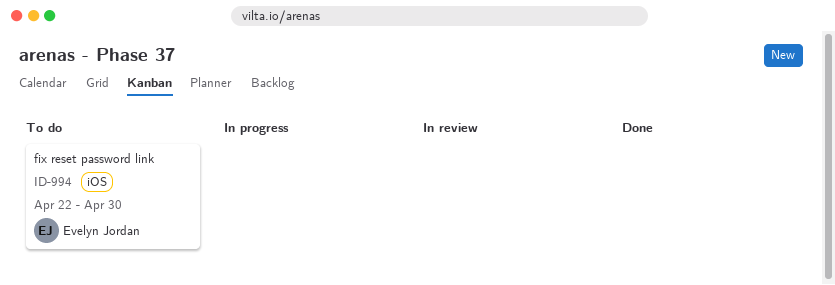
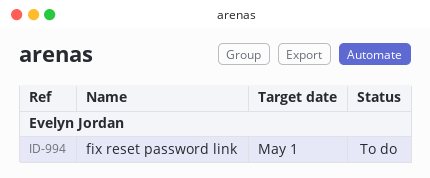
ID-994, due: Apr 30 -> May 1

